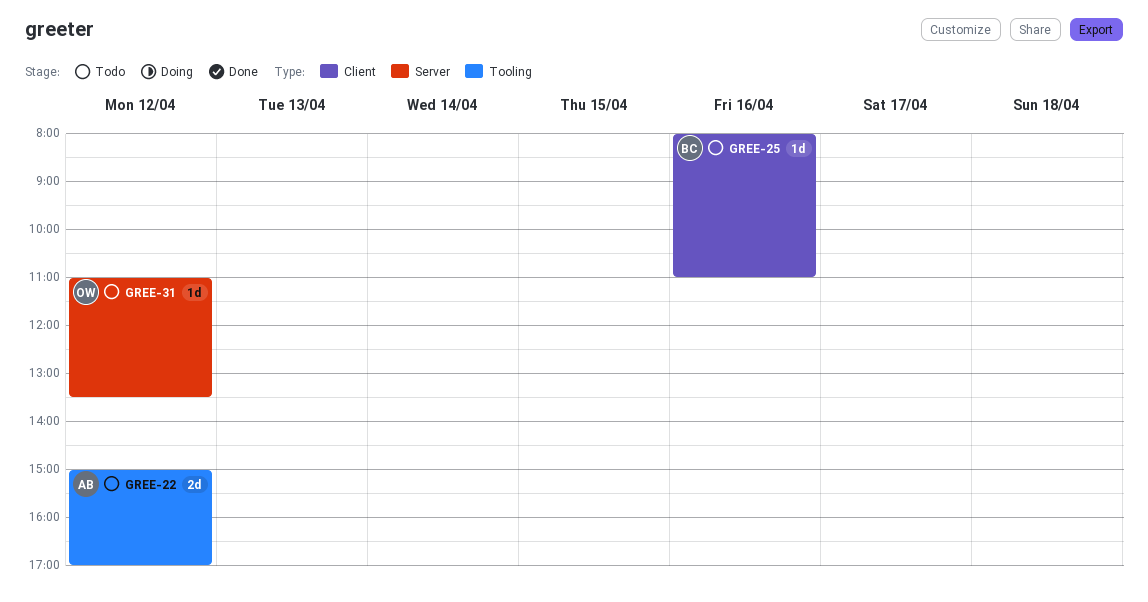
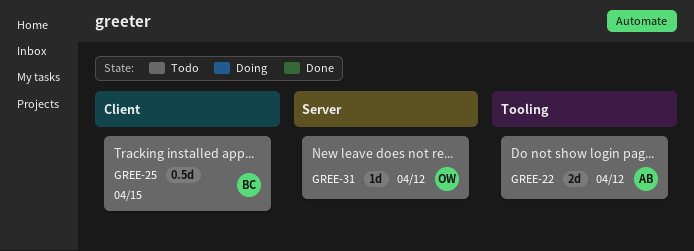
GREE-25, estimate: 1d -> 0.5d
GREE-25, day: Apr 16 -> Apr 15

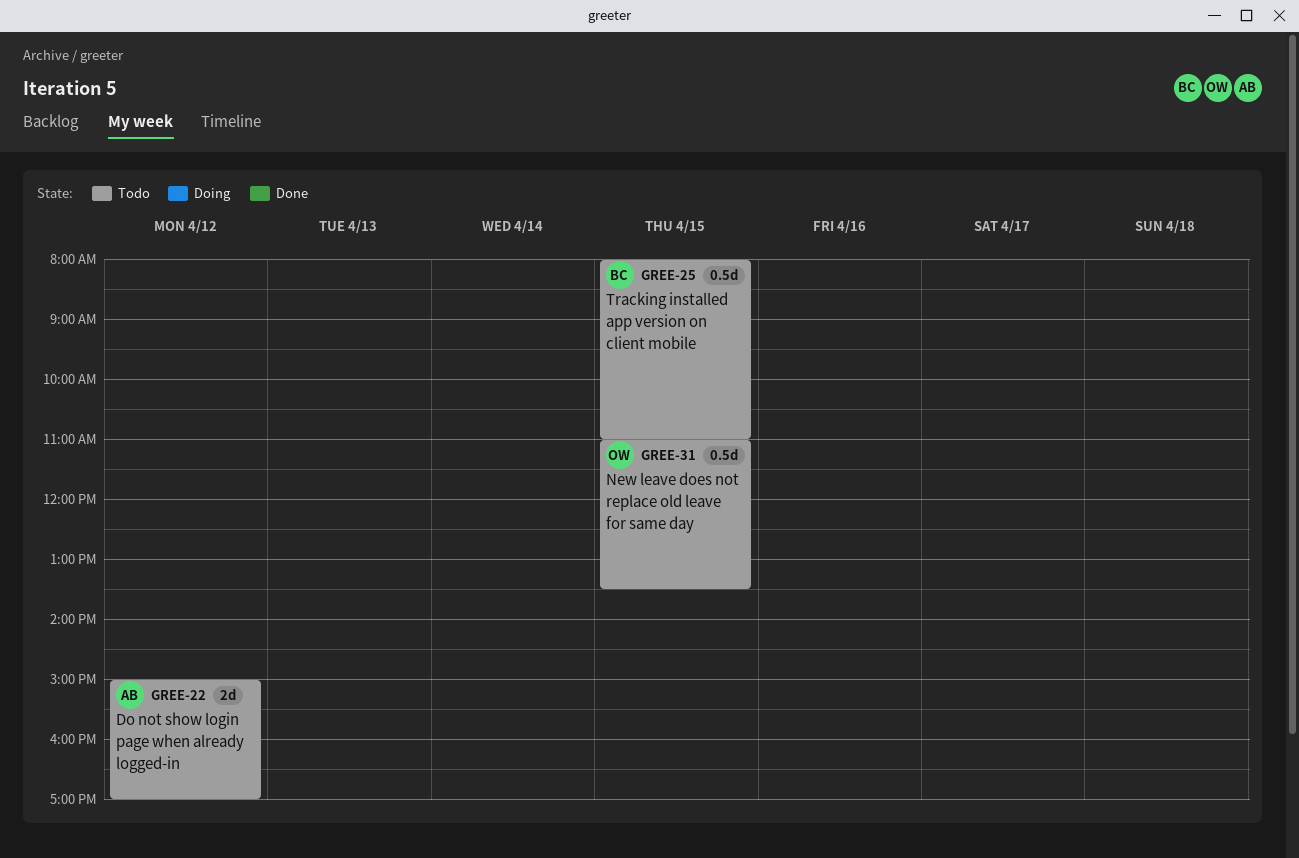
GREE-31, estimate: 1d -> 0.5d
GREE-31, day: Apr 12 -> Apr 15

